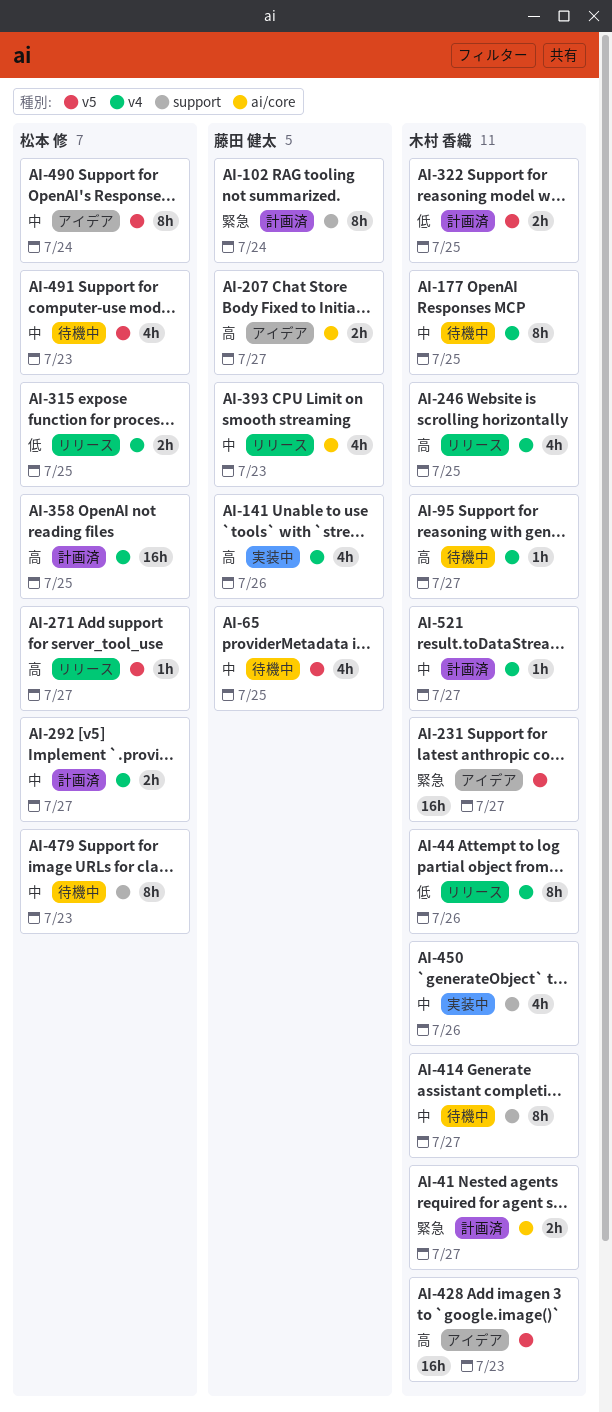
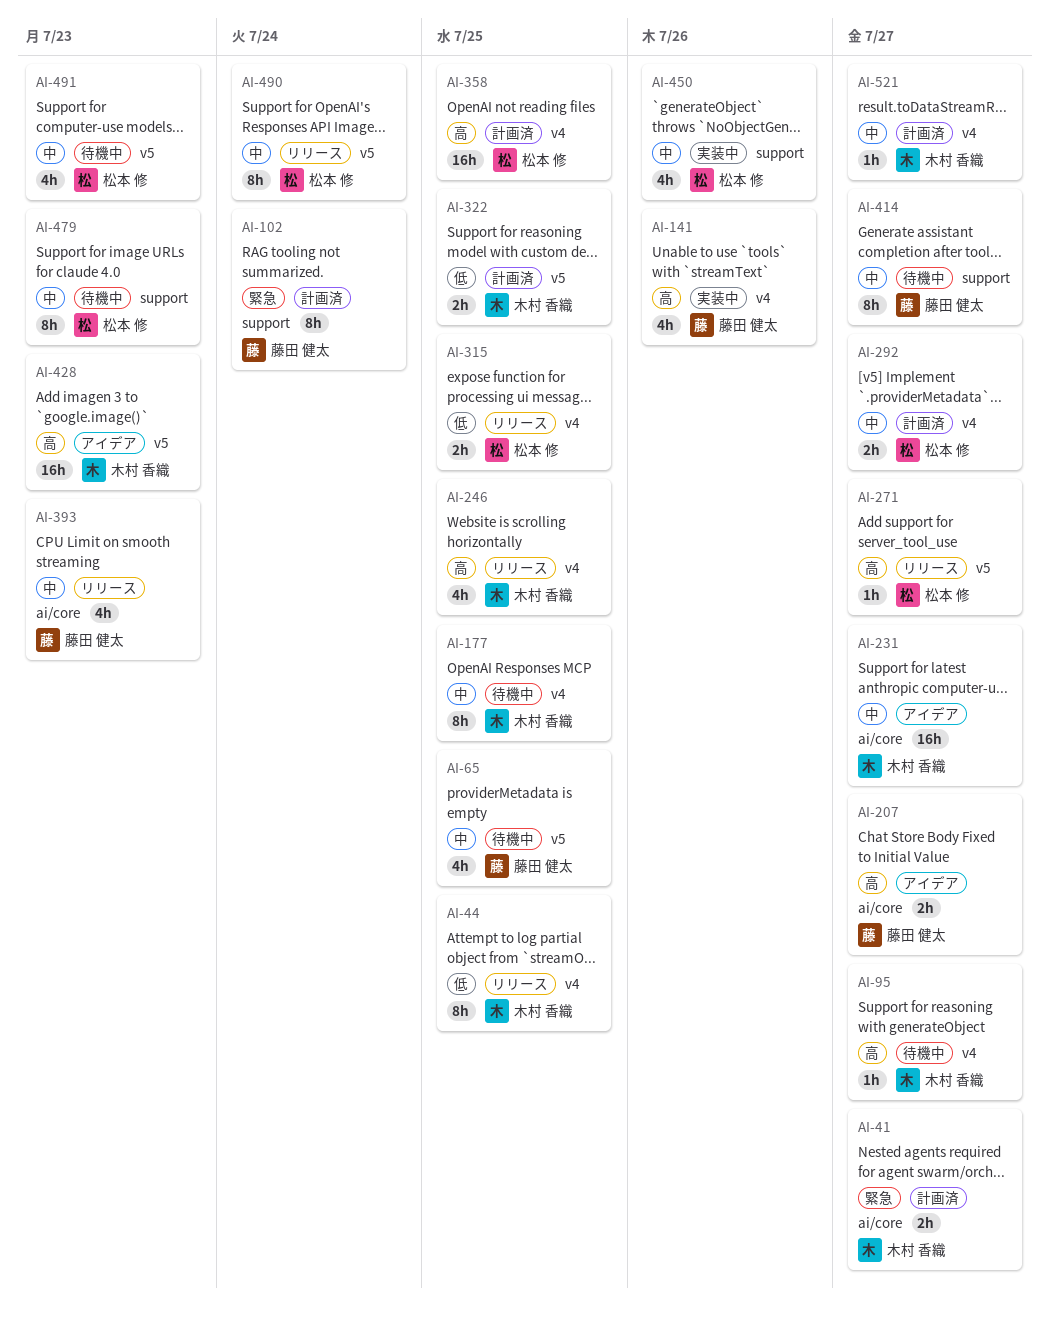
AI-44, due: Jul 26 -> Jul 25
AI-231, priority: 緊急 -> 中
AI-231, label: v5 -> ai/core
AI-414, owner: 木村 香織 -> 藤田 健太
AI-450, owner: 木村 香織 -> 松本 修
AI-490, status: アイデア -> リリース

